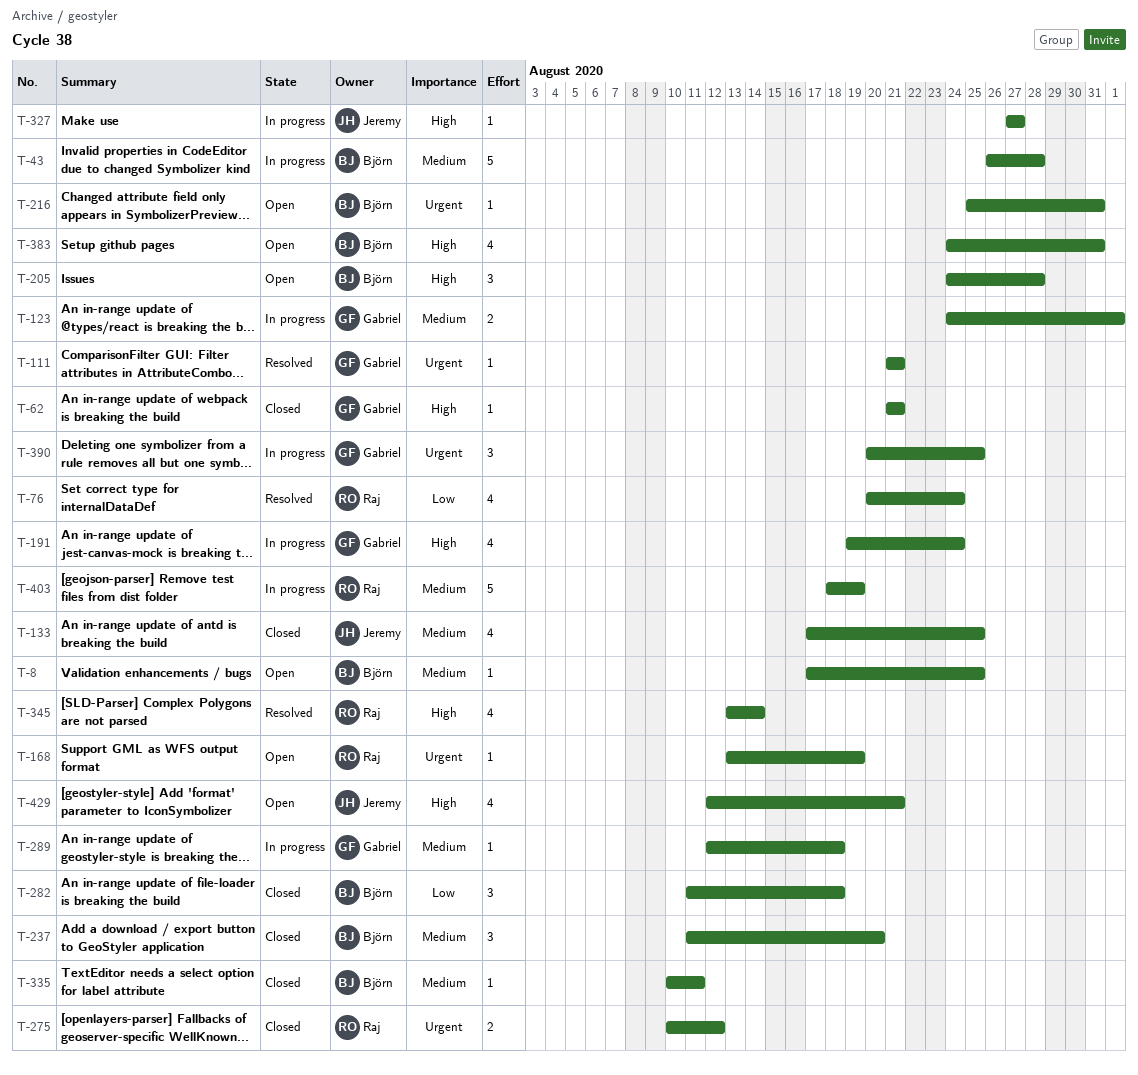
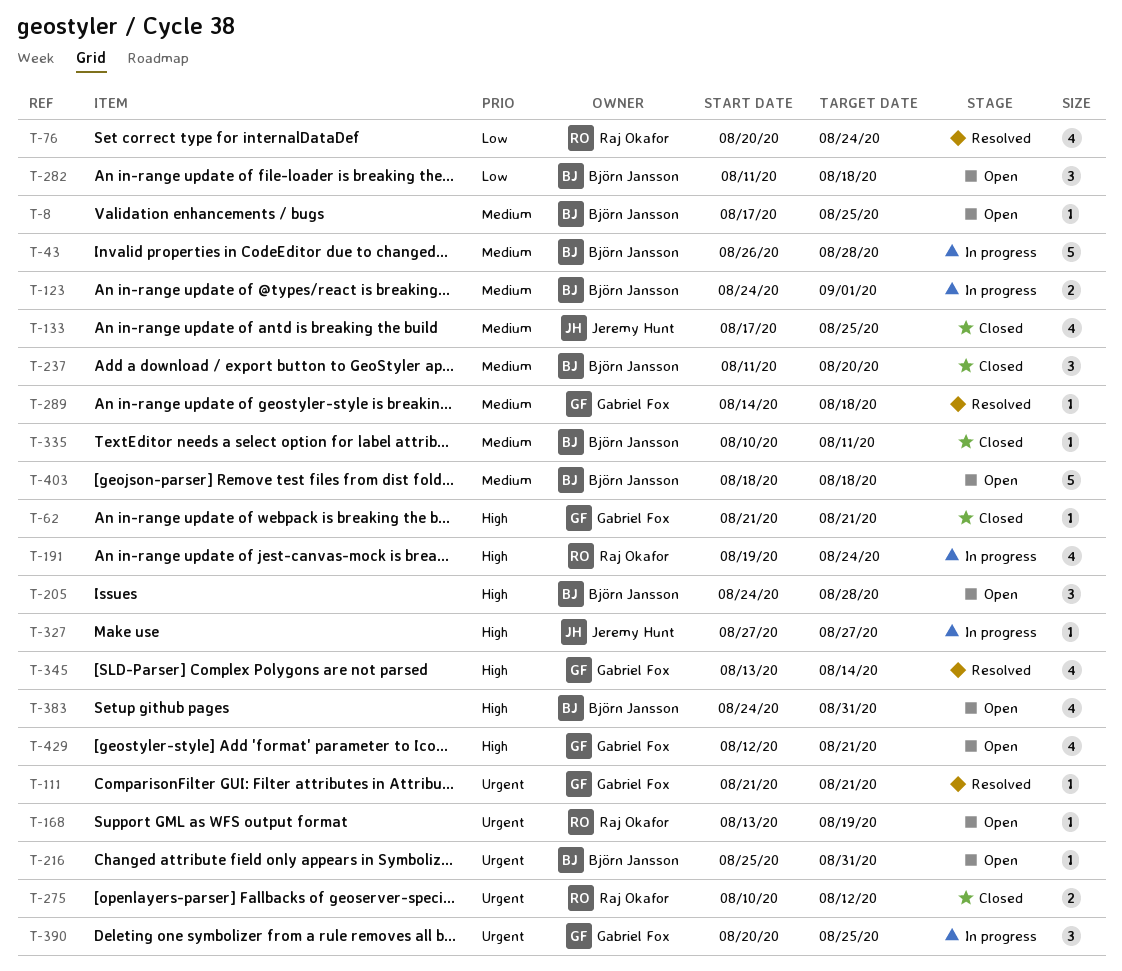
T-123, owner: Gabriel Fox -> Björn Jansson
T-191, owner: Gabriel Fox -> Raj Okafor
T-282, status: Closed -> Open
T-289, status: In progress -> Resolved
T-289, start: Aug 12 -> Aug 14
T-345, owner: Raj Okafor -> Gabriel Fox
T-403, status: In progress -> Open
T-403, owner: Raj Okafor -> Björn Jansson
T-403, due: Aug 19 -> Aug 18
T-429, owner: Jeremy Hunt -> Gabriel Fox

